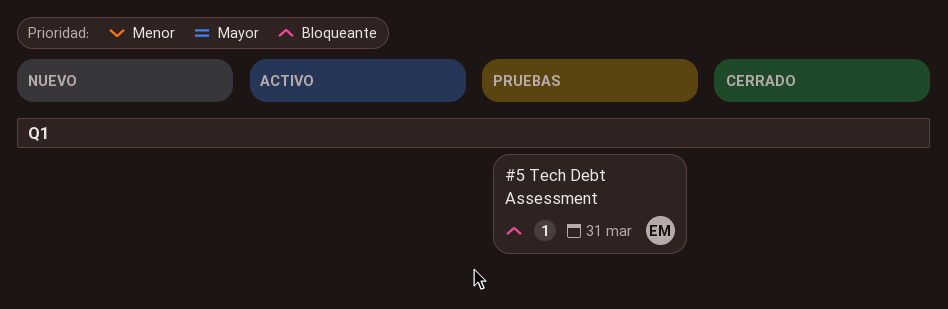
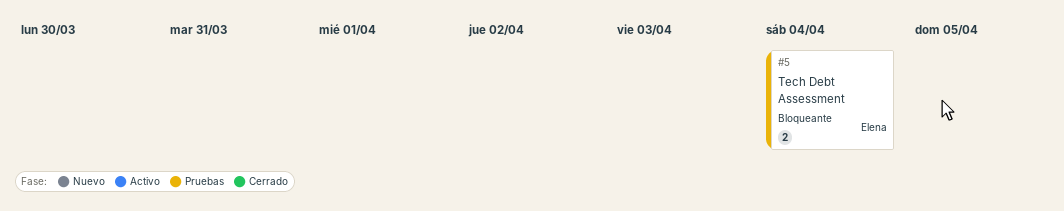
#5, estimate: 1 -> 2
#5, due: Mar 31 -> Apr 4

